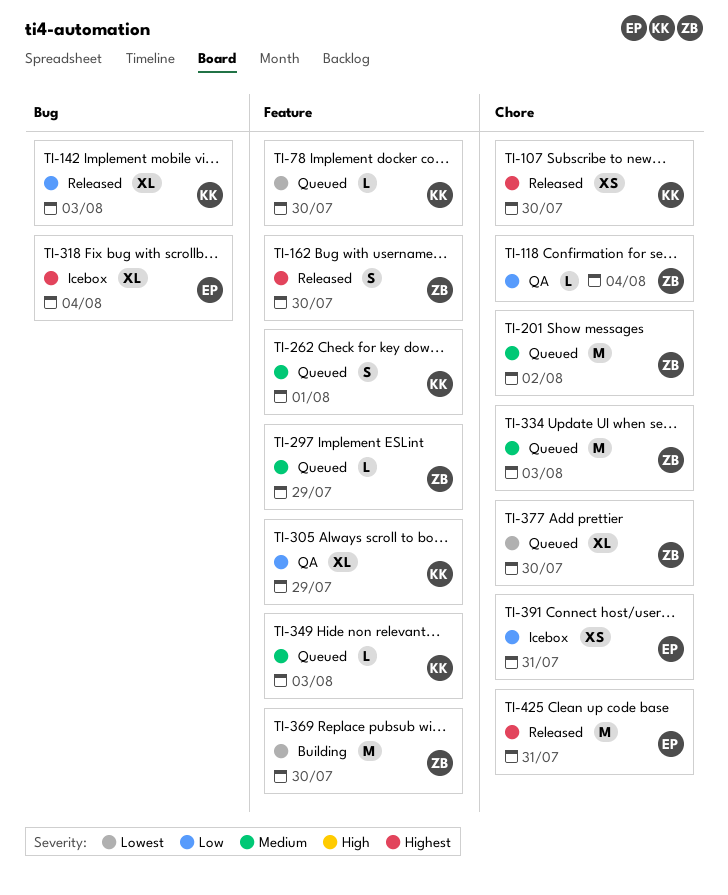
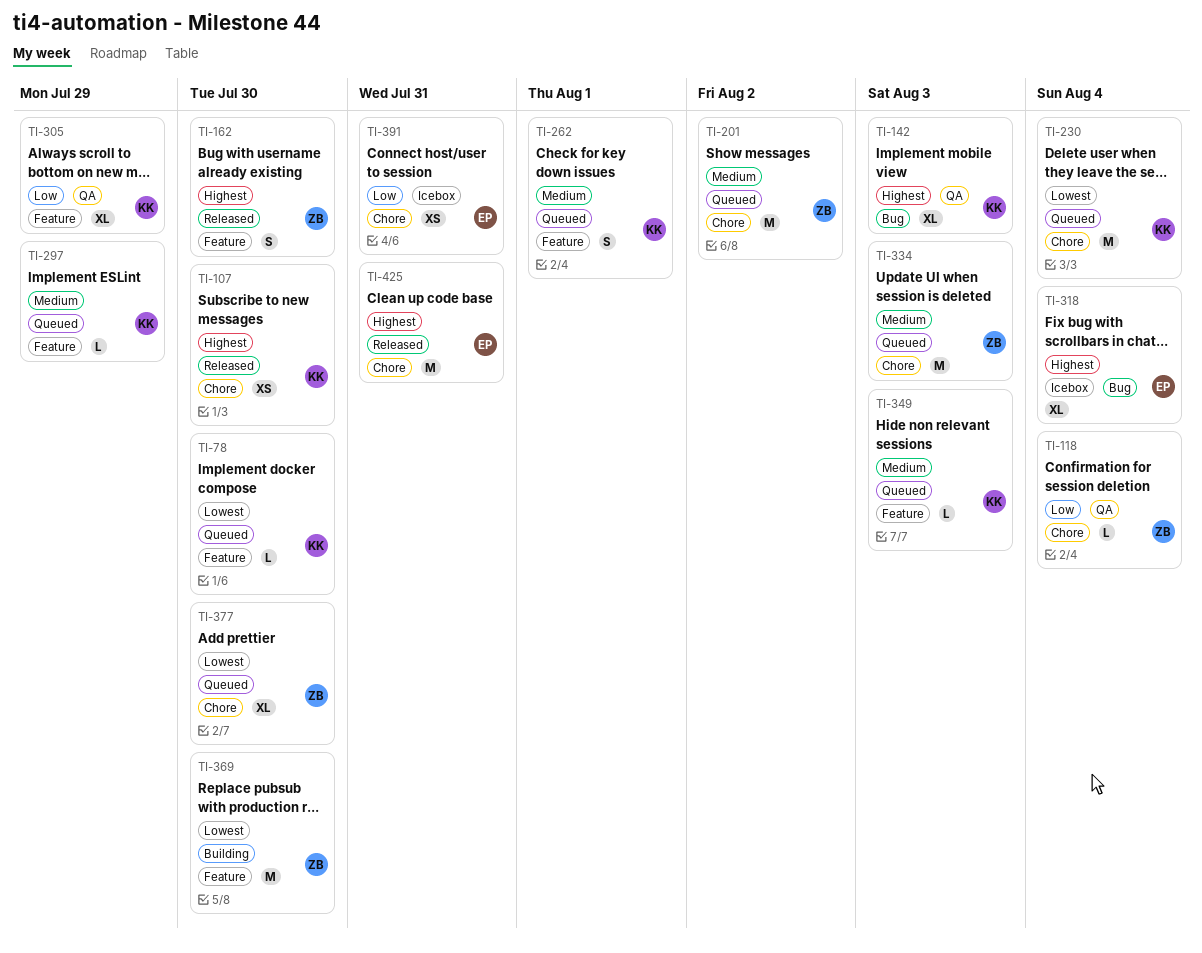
TI-142, status: Released -> QA
TI-142, priority: Low -> Highest
TI-230: none -> present
TI-297, owner: ZB -> KK

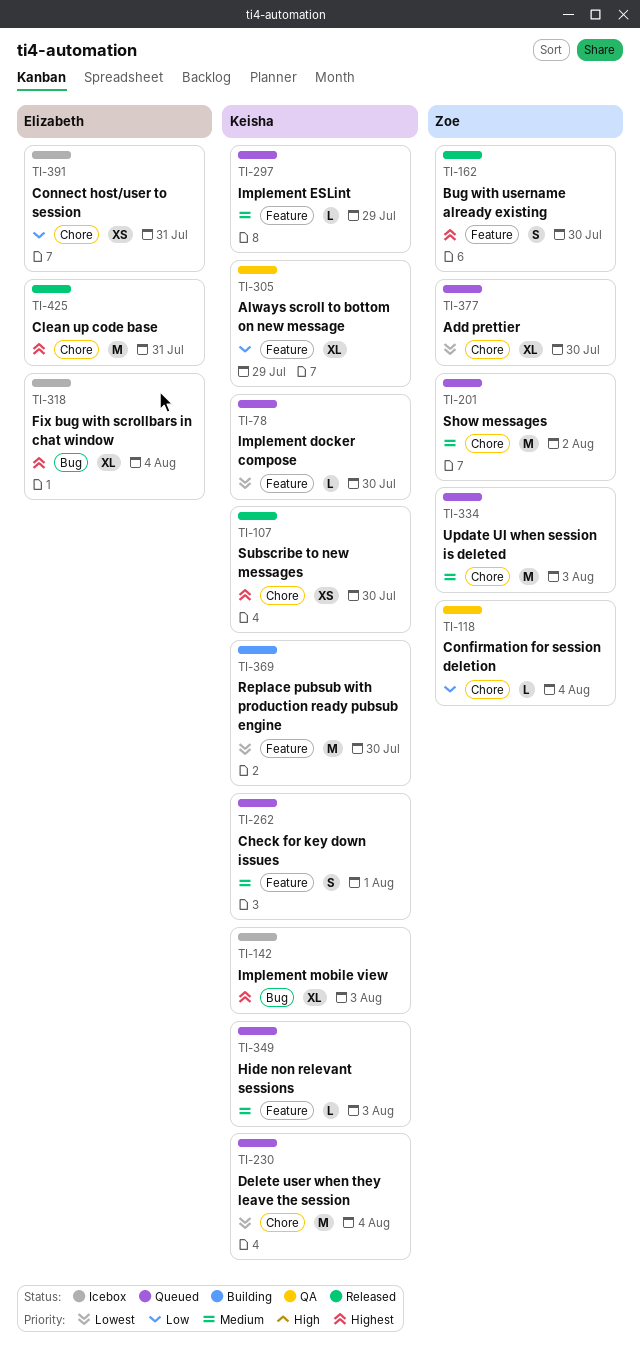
TI-142, status: QA -> Icebox
TI-369, owner: Zoe -> Keisha

